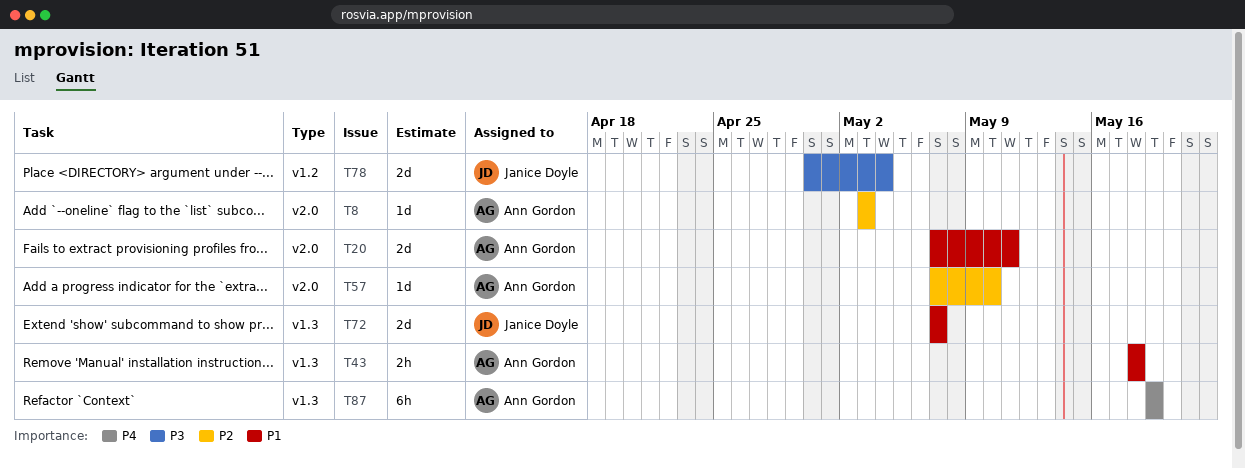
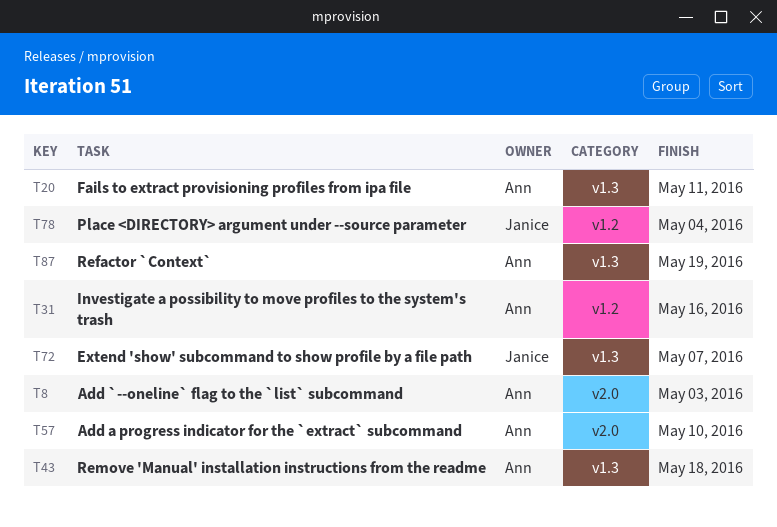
T20, label: v2.0 -> v1.3
T31: none -> present

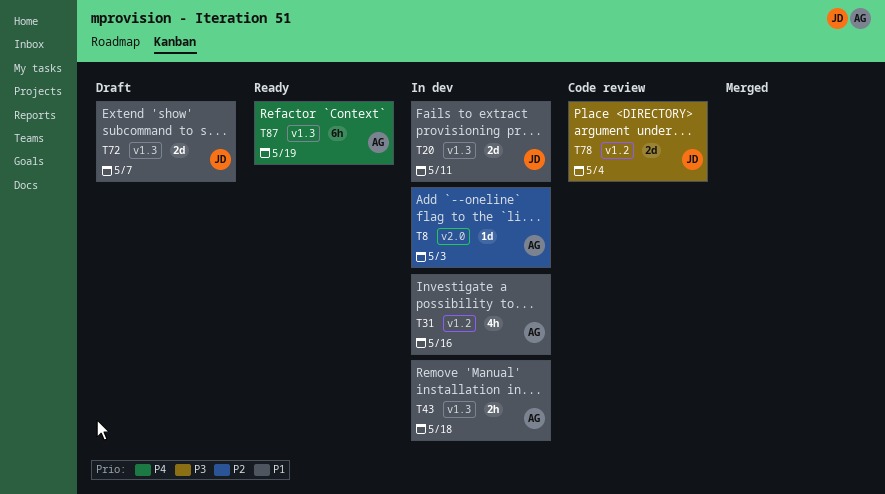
T20, owner: Ann -> Janice
T57: present -> none

